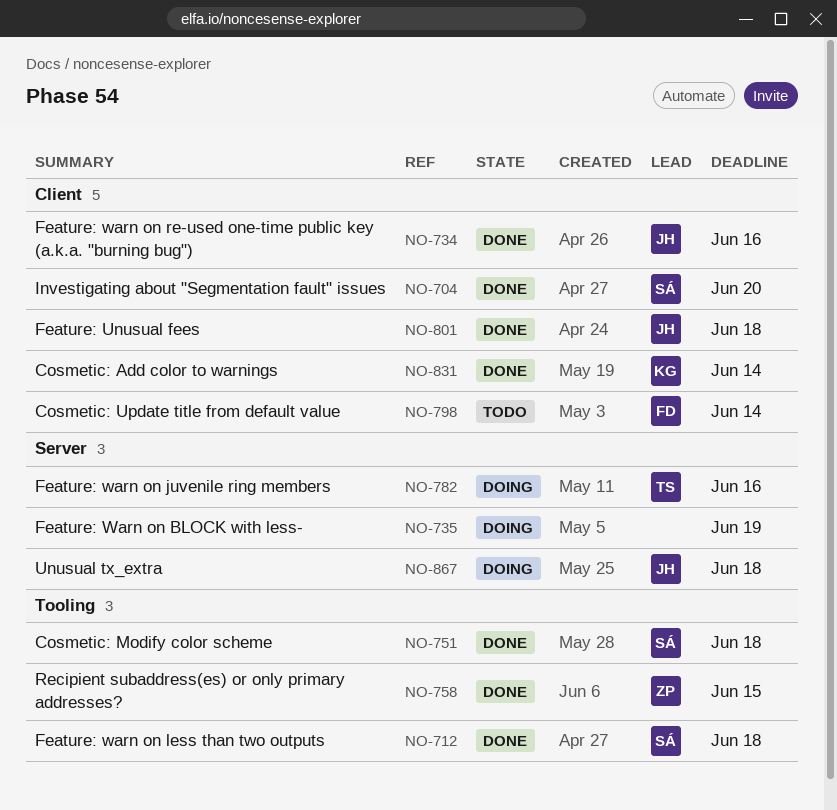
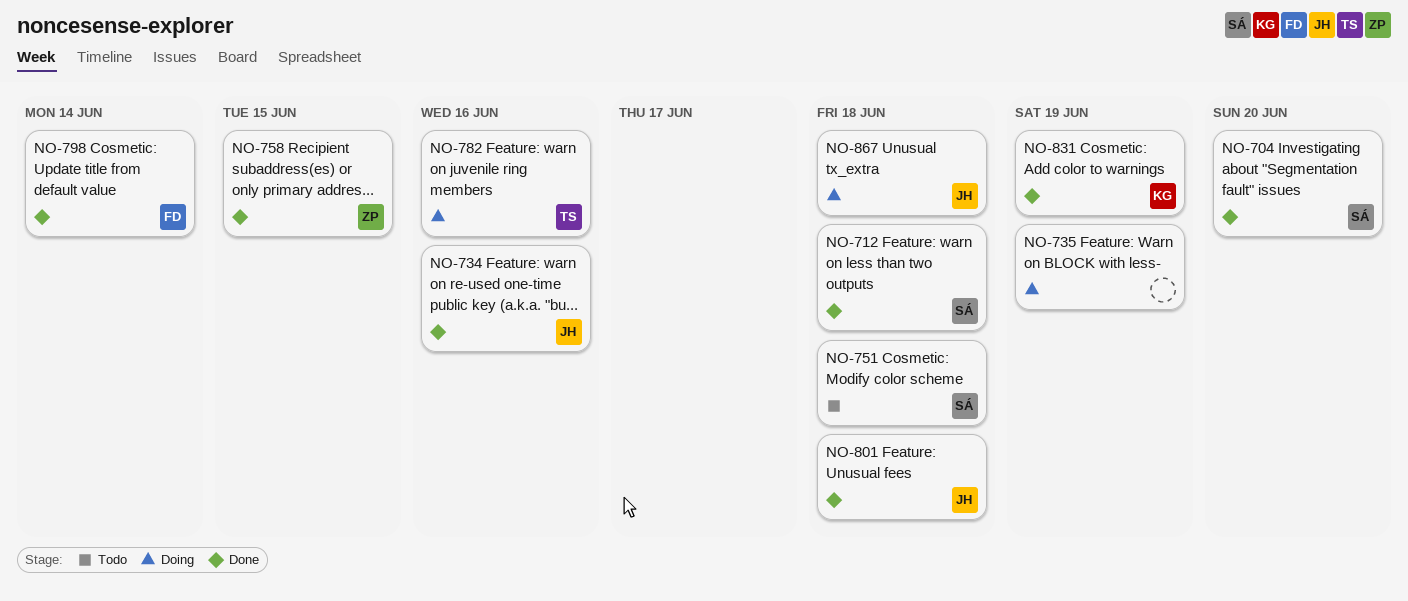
NO-751, status: Done -> Todo
NO-798, status: Todo -> Done
NO-831, due: Jun 14 -> Jun 19

